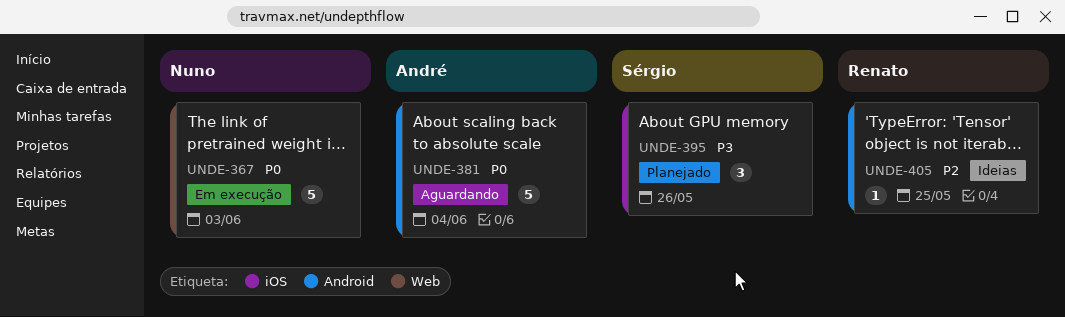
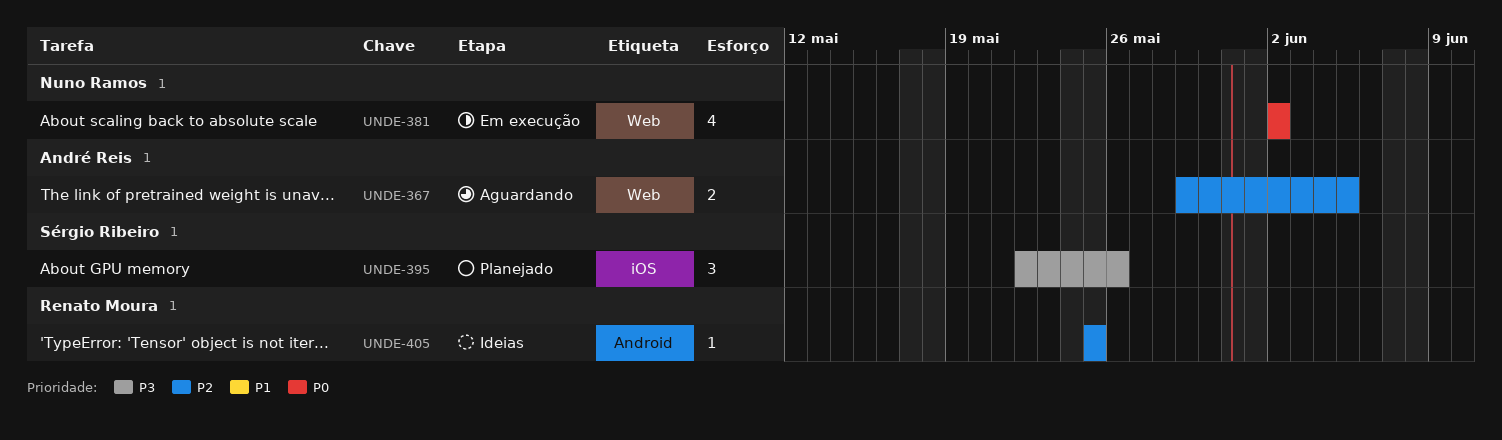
UNDE-367, status: Em execução -> Aguardando
UNDE-367, owner: Nuno Ramos -> André Reis
UNDE-367, priority: P0 -> P2
UNDE-367, estimate: 5 -> 2
UNDE-367, due: Jun 3 -> Jun 5
UNDE-381, status: Aguardando -> Em execução
UNDE-381, owner: André Reis -> Nuno Ramos
UNDE-381, label: Android -> Web
UNDE-381, estimate: 5 -> 4
UNDE-381, due: Jun 4 -> Jun 2

